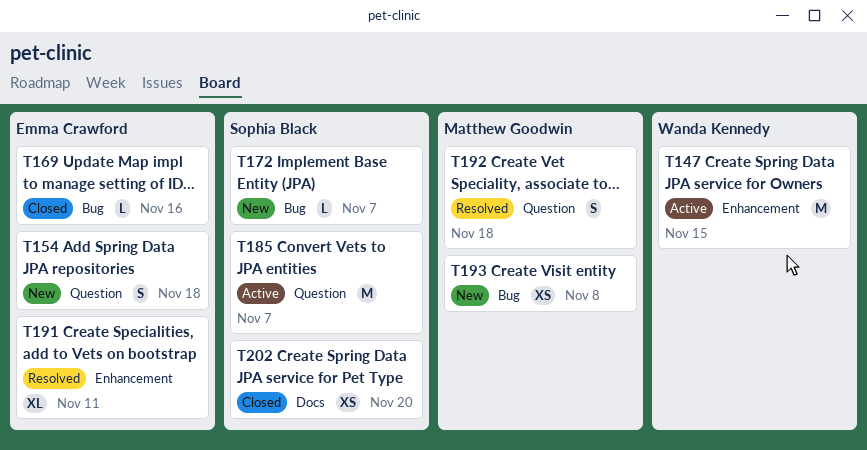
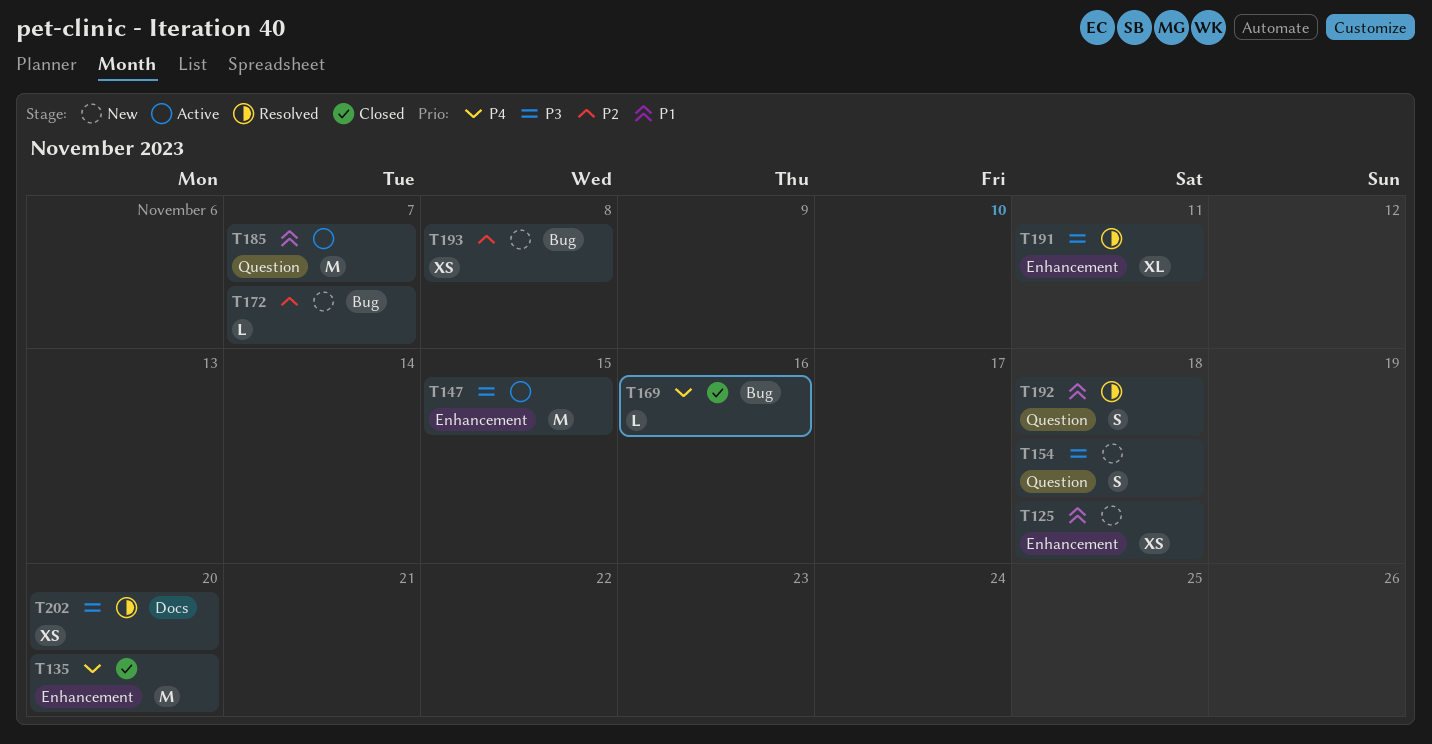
T125: none -> present
T135: none -> present
T202, status: Closed -> Resolved

